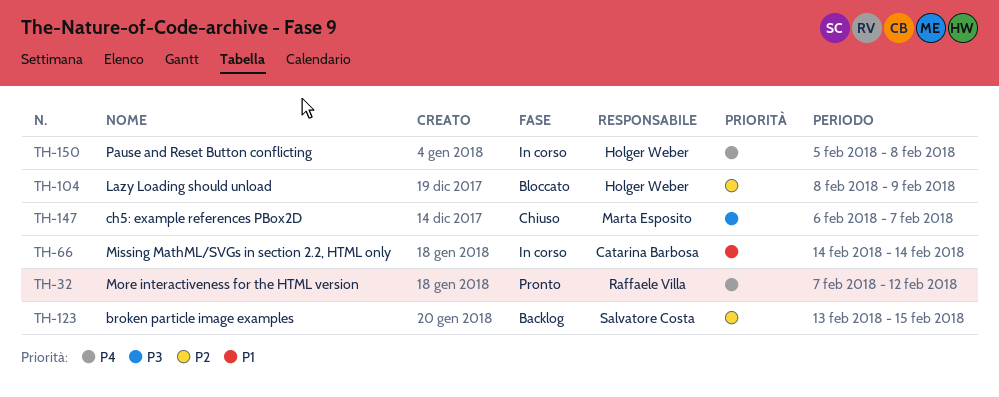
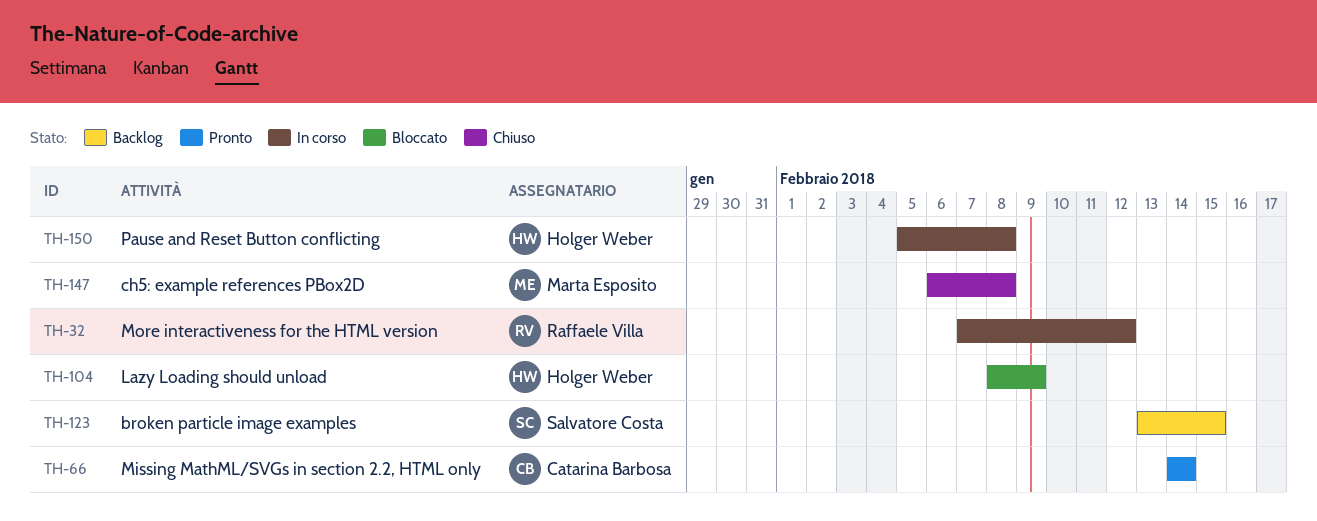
TH-32, status: Pronto -> In corso
TH-66, status: In corso -> Pronto
TH-147, due: Feb 7 -> Feb 8

